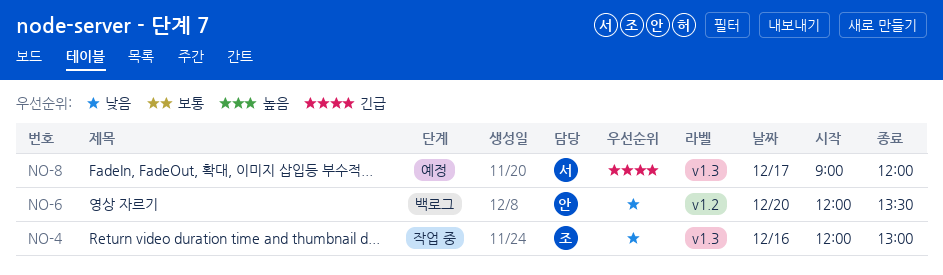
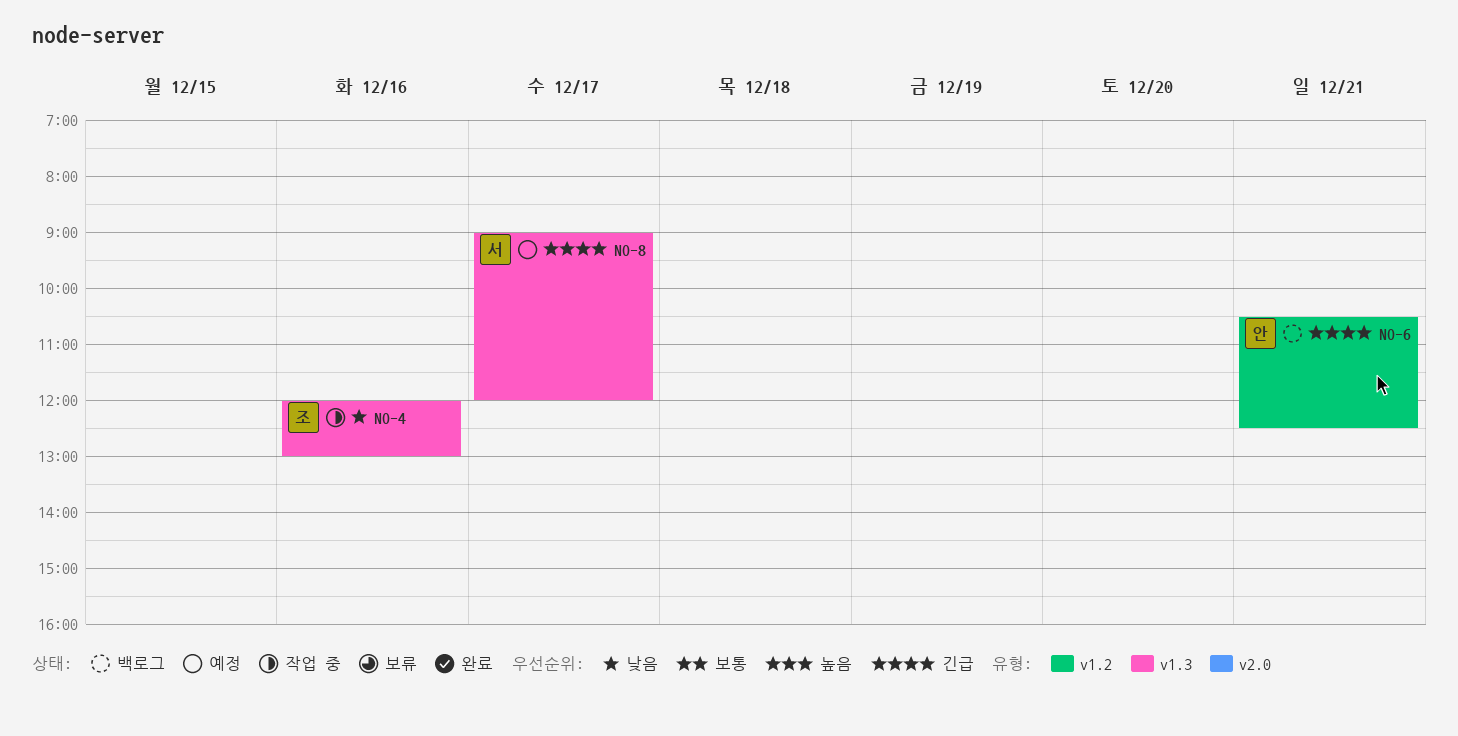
NO-6, priority: 낮음 -> 긴급
NO-6, day: Dec 20 -> Dec 21
NO-6, begins: 12:00 -> 10:30
NO-6, ends: 13:30 -> 12:30

